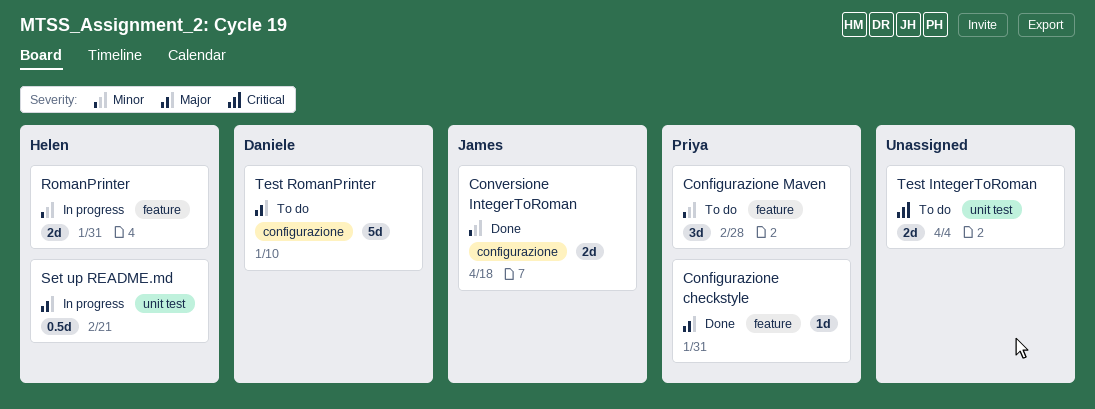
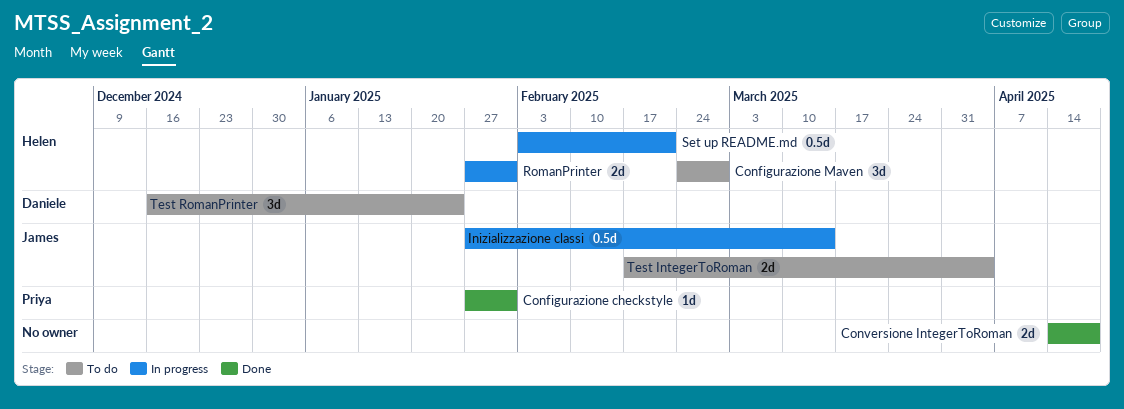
Configurazione Maven, owner: Priya -> Helen
Conversione IntegerToRoman, owner: James -> none
Inizializzazione classi: none -> present
Test IntegerToRoman, owner: none -> James
Test RomanPrinter, estimate: 5d -> 3d
Test RomanPrinter, due: Jan 10 -> Jan 24

